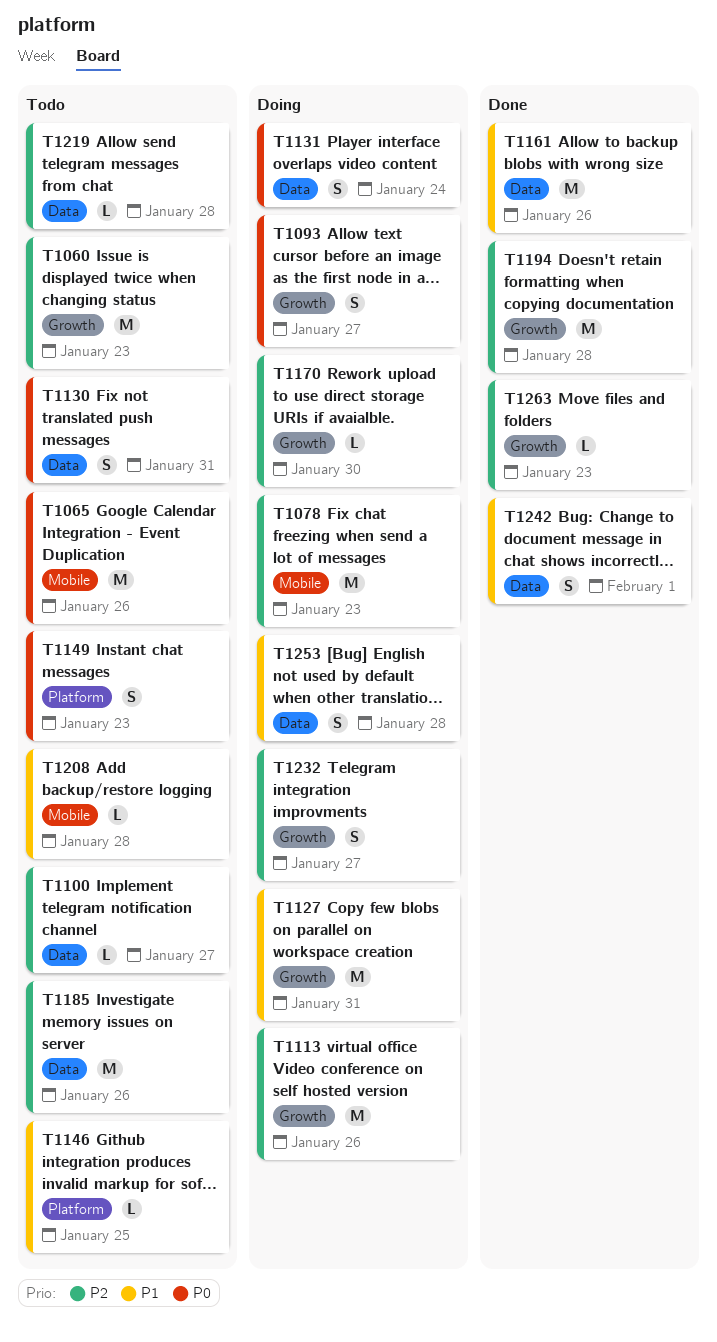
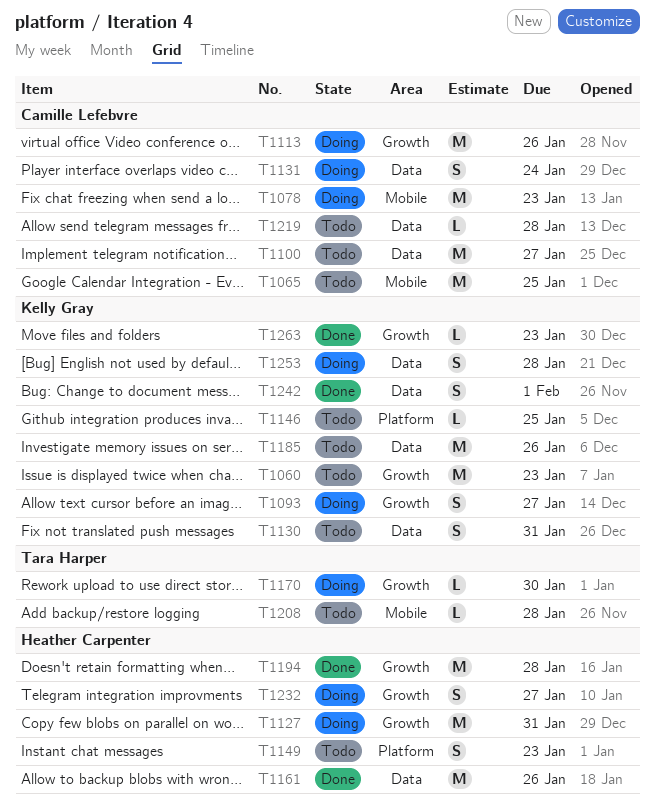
T1065, due: Jan 26 -> Jan 25
T1100, estimate: L -> M

